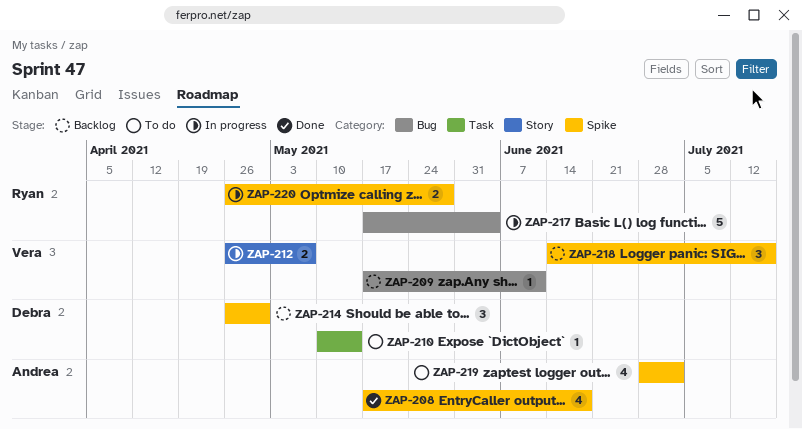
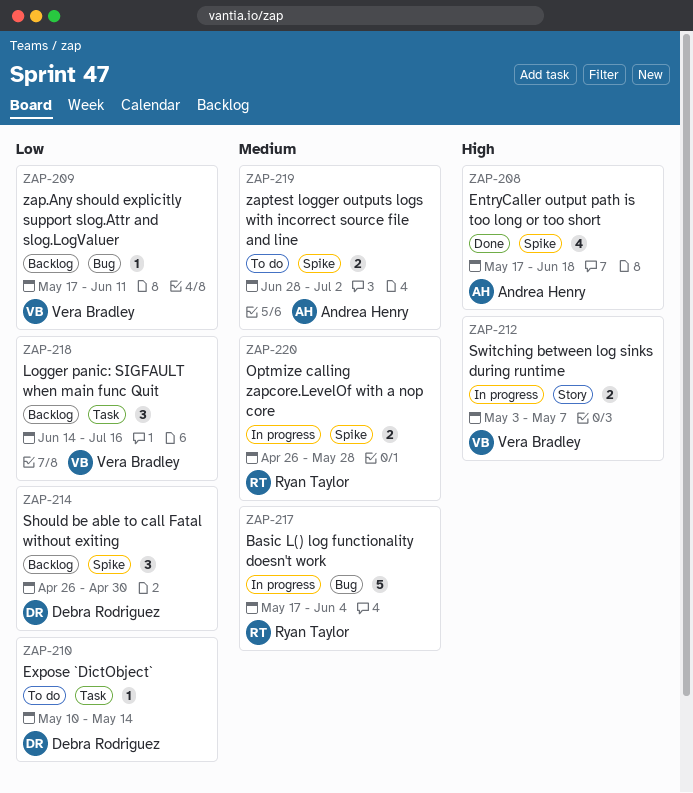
ZAP-212, start: Apr 26 -> May 3
ZAP-218, label: Spike -> Task
ZAP-219, estimate: 4 -> 2

